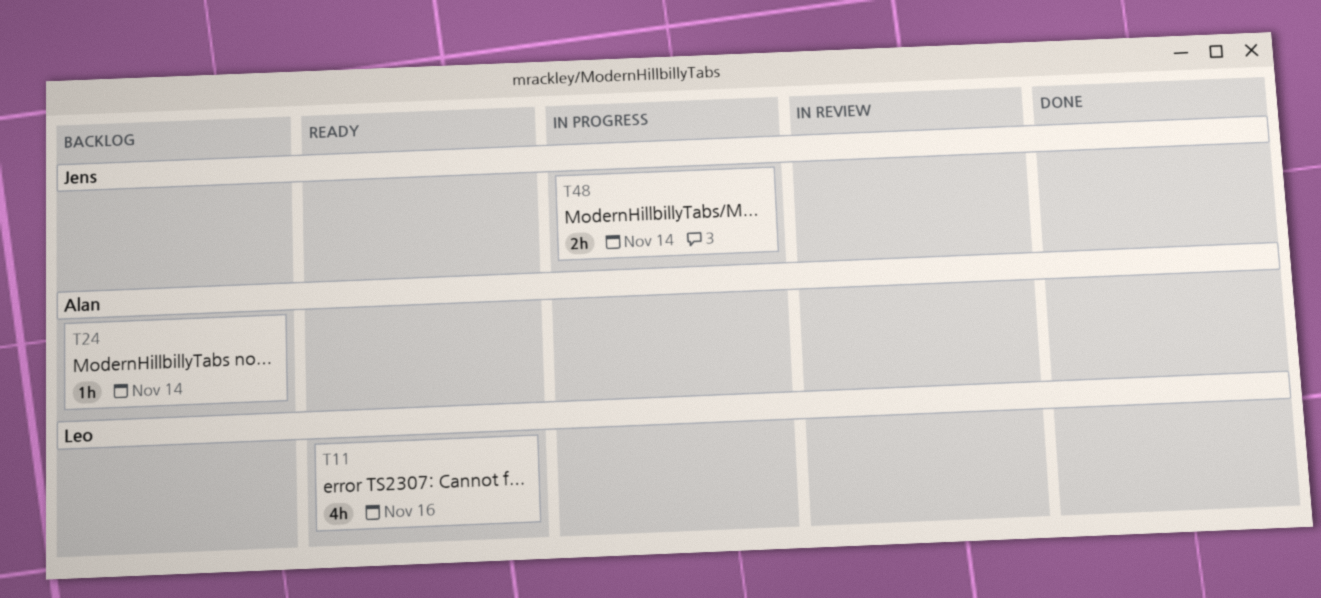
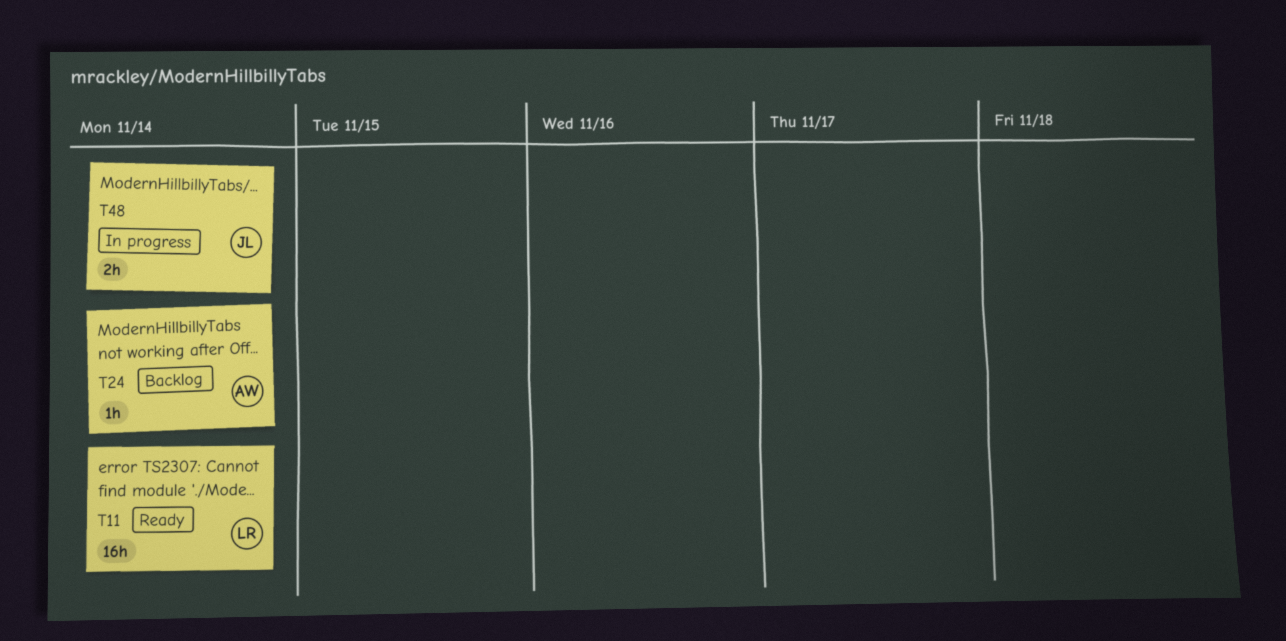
T11, estimate: 4h -> 16h
T11, due: Nov 16 -> Nov 14

